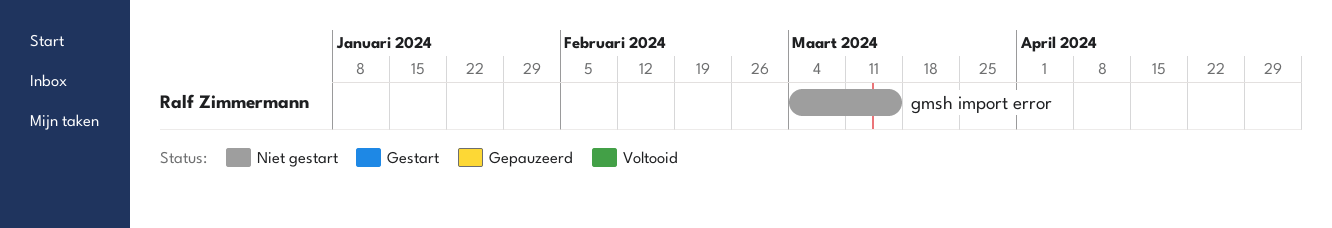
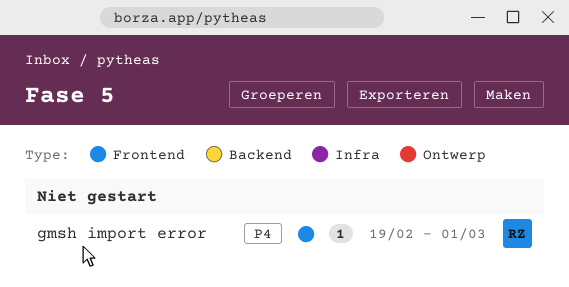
gmsh import error, start: Mar 4 -> Feb 19
gmsh import error, due: Mar 15 -> Mar 1

